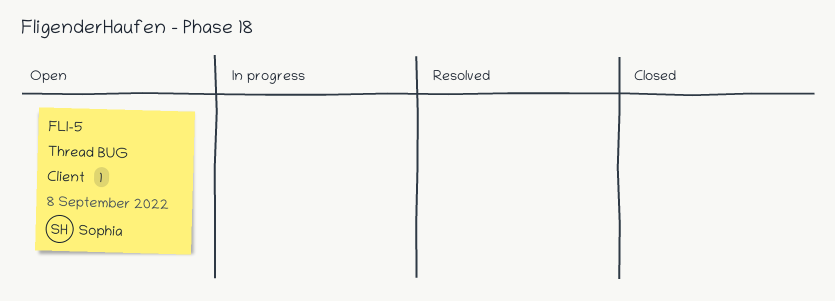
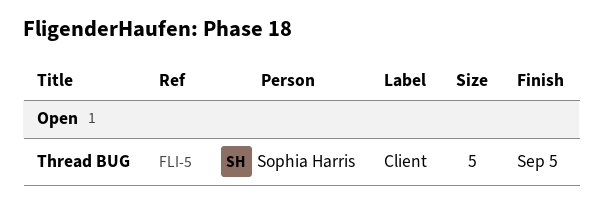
FLI-5, estimate: 1 -> 5
FLI-5, due: Sep 8 -> Sep 5

